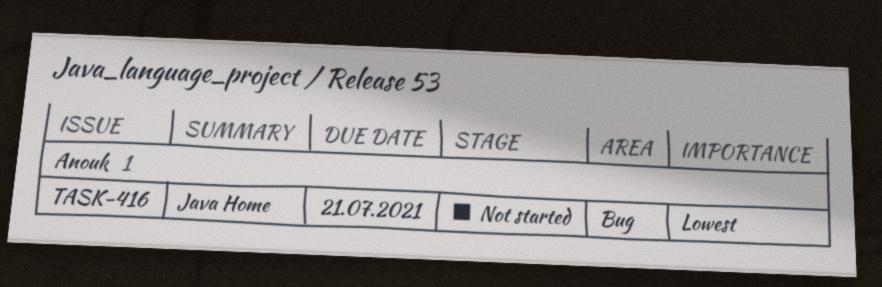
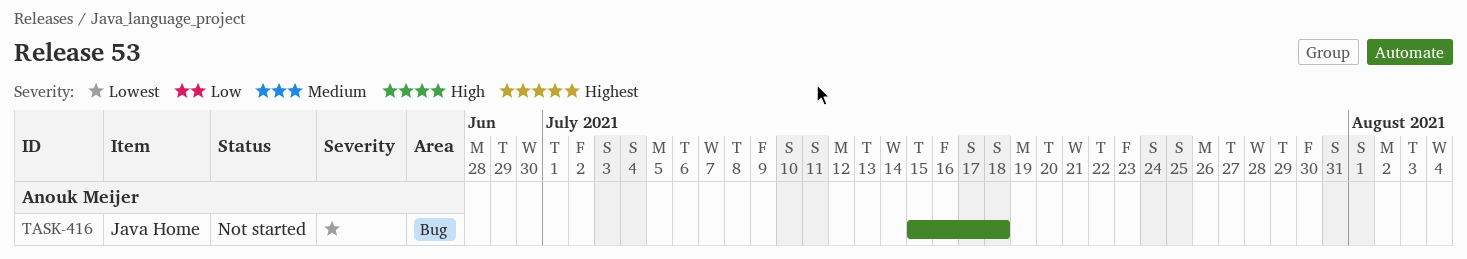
TASK-416, due: Jul 21 -> Jul 18

